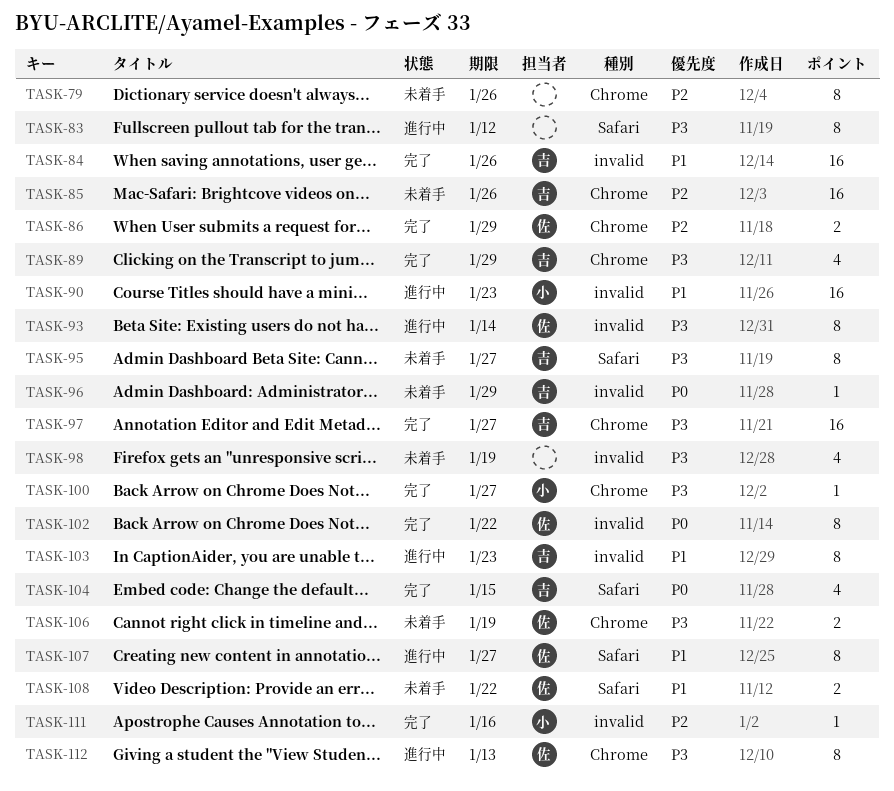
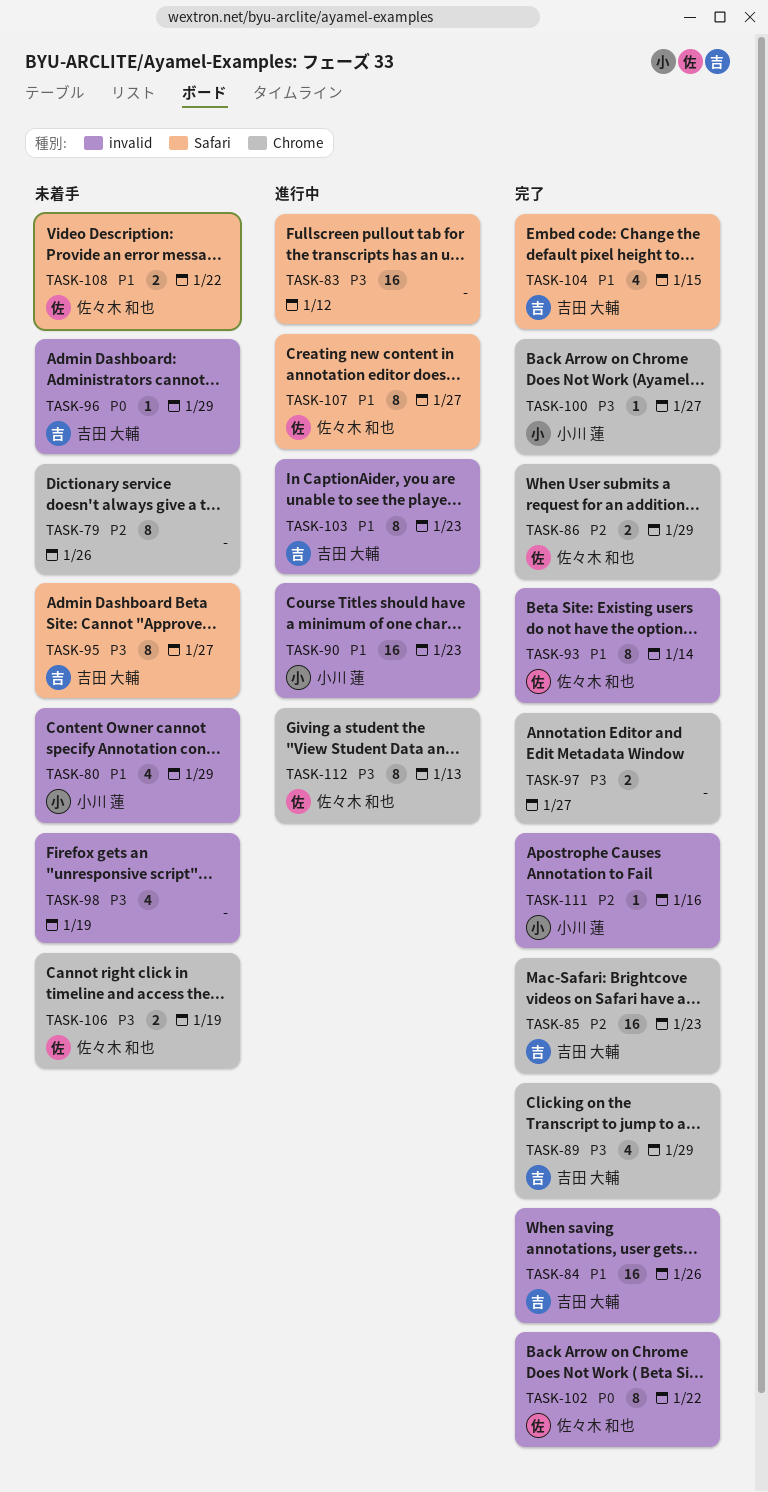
TASK-80: none -> present
TASK-83, estimate: 8 -> 16
TASK-85, status: 未着手 -> 完了
TASK-85, due: Jan 26 -> Jan 23
TASK-93, status: 進行中 -> 完了
TASK-93, priority: P3 -> P1
TASK-97, owner: 吉田 大輔 -> none
TASK-97, estimate: 16 -> 2
TASK-104, priority: P0 -> P1

